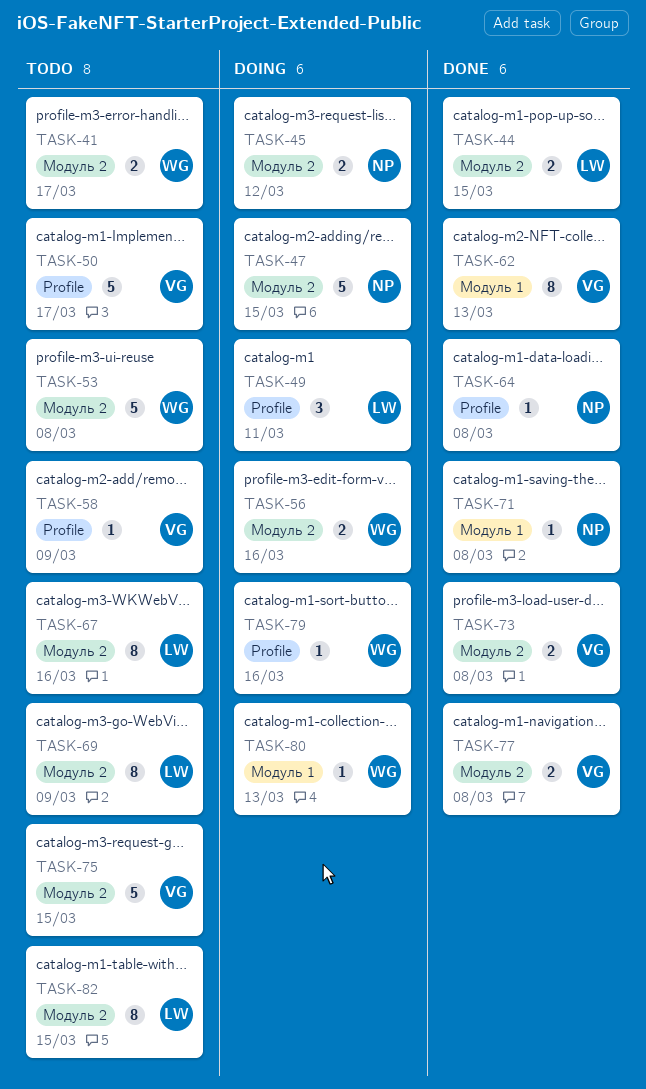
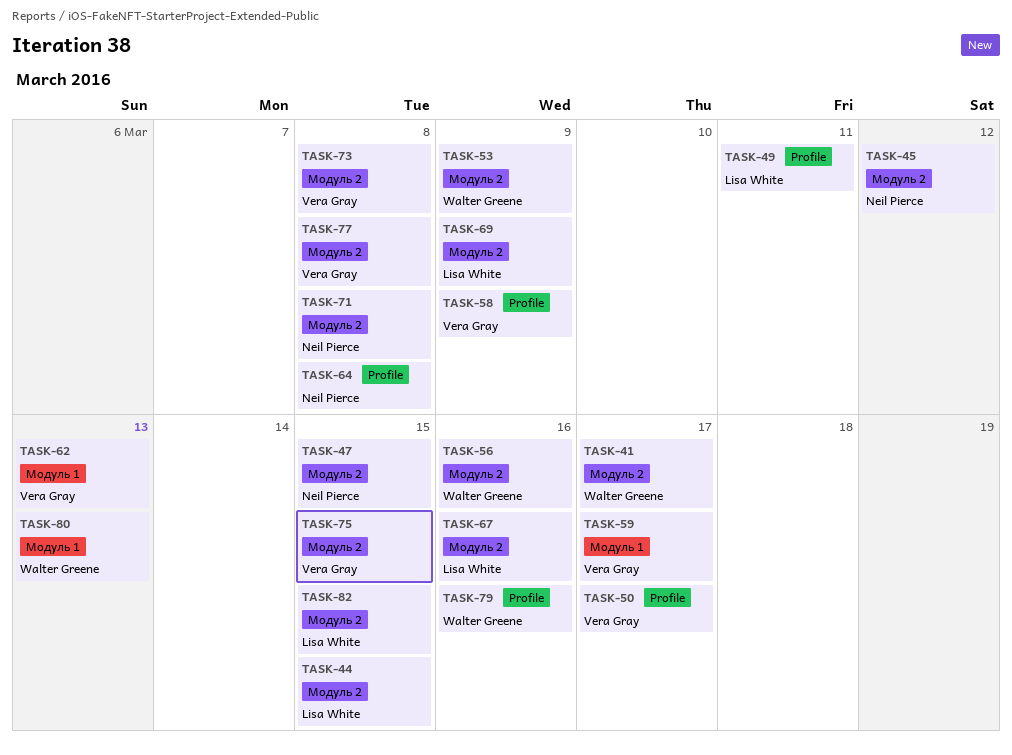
TASK-53, due: Mar 8 -> Mar 9
TASK-59: none -> present
TASK-71, label: Модуль 1 -> Модуль 2

